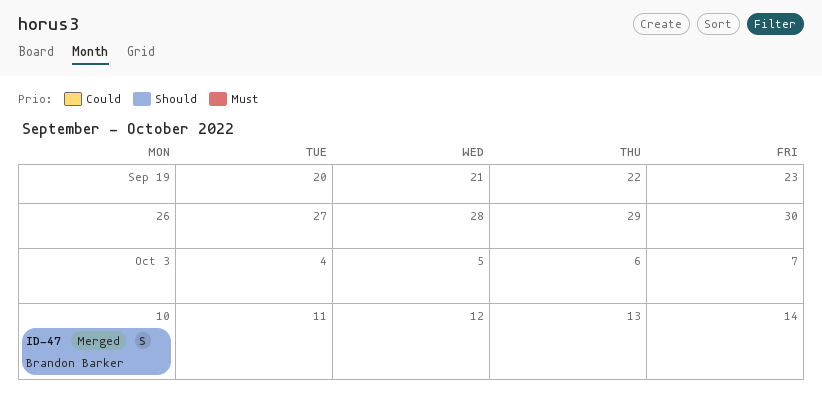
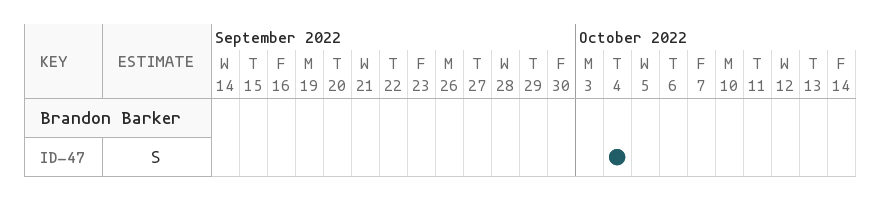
ID-47, due: Oct 10 -> Oct 4

